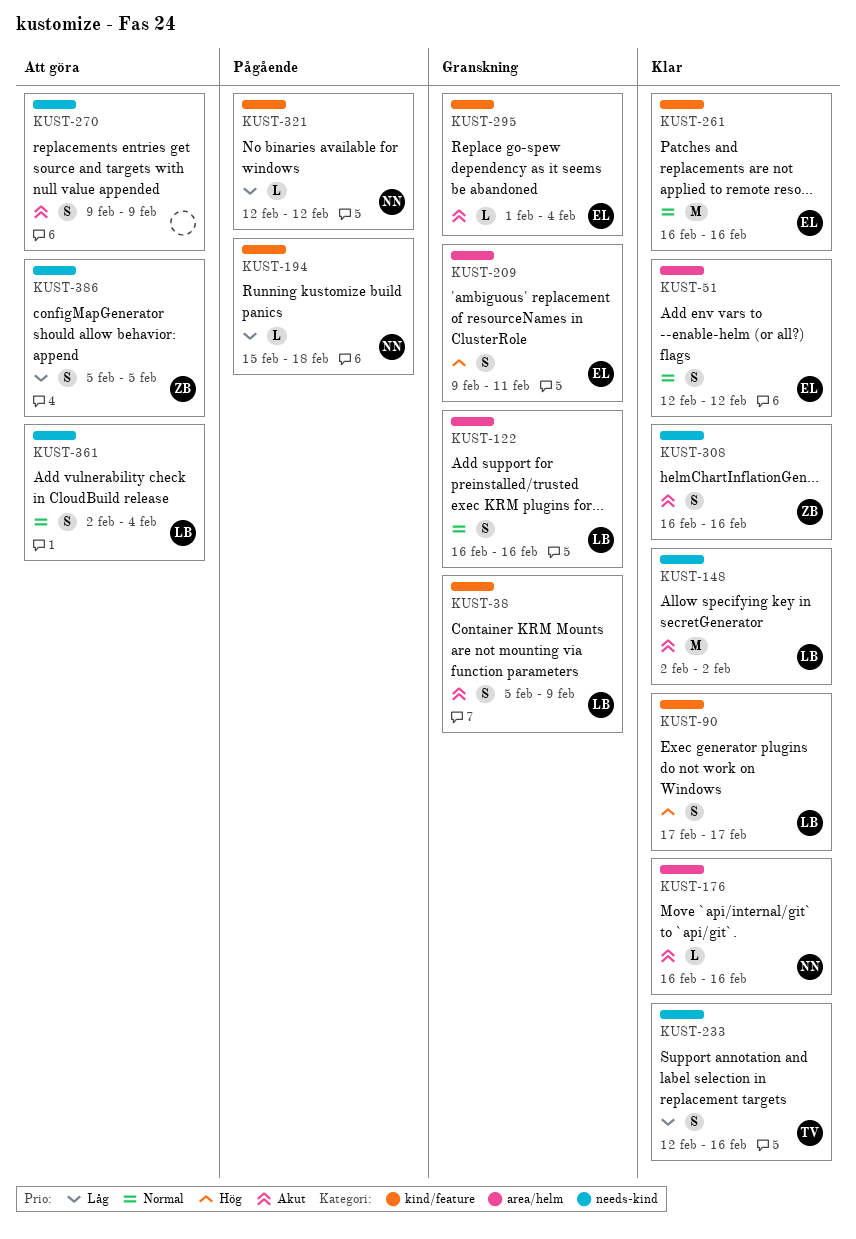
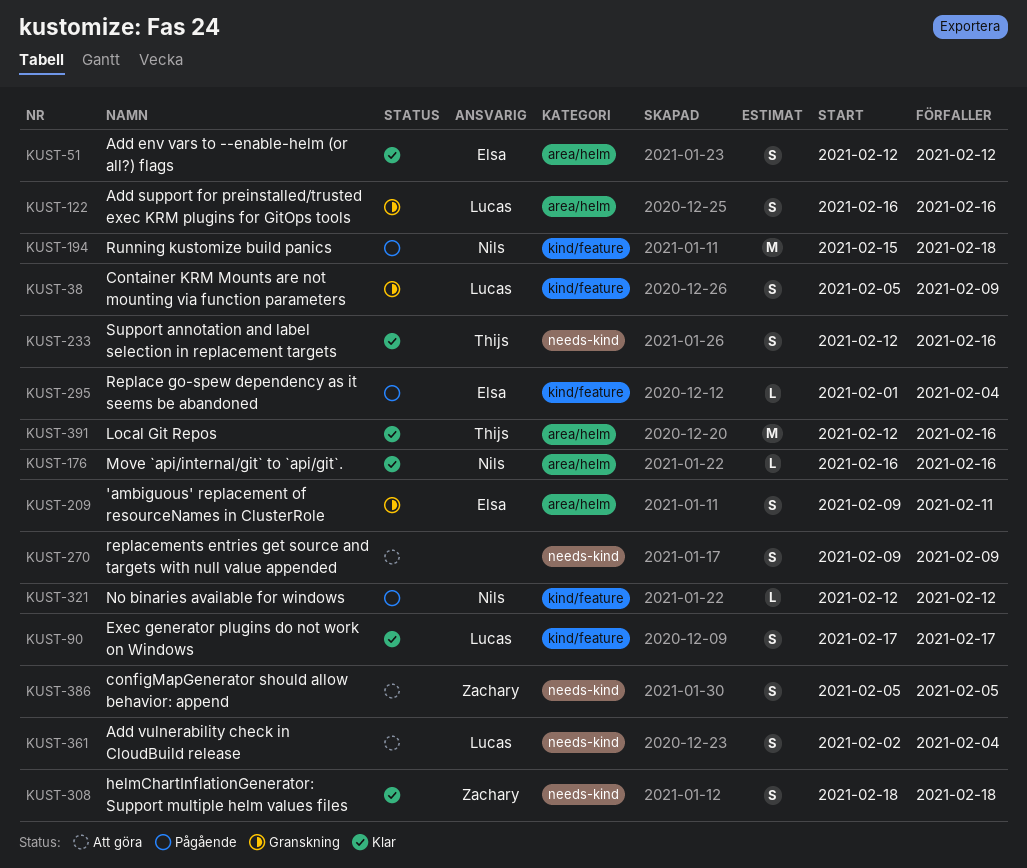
KUST-148: present -> none
KUST-194, estimate: L -> M
KUST-261: present -> none
KUST-295, status: Granskning -> Pågående
KUST-308, start: Feb 16 -> Feb 18
KUST-308, due: Feb 16 -> Feb 18
KUST-391: none -> present

